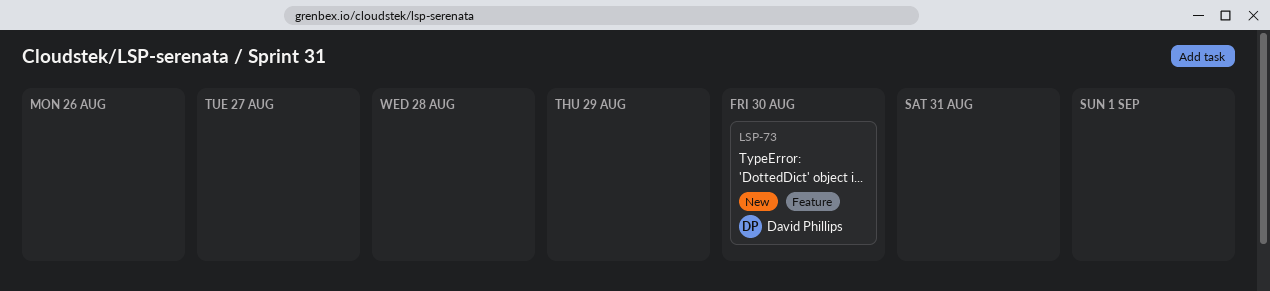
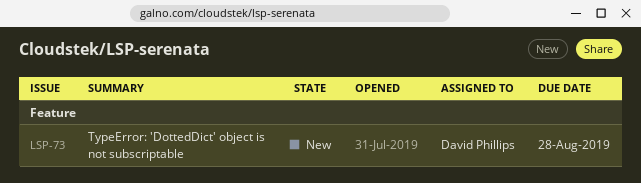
LSP-73, due: Aug 30 -> Aug 28

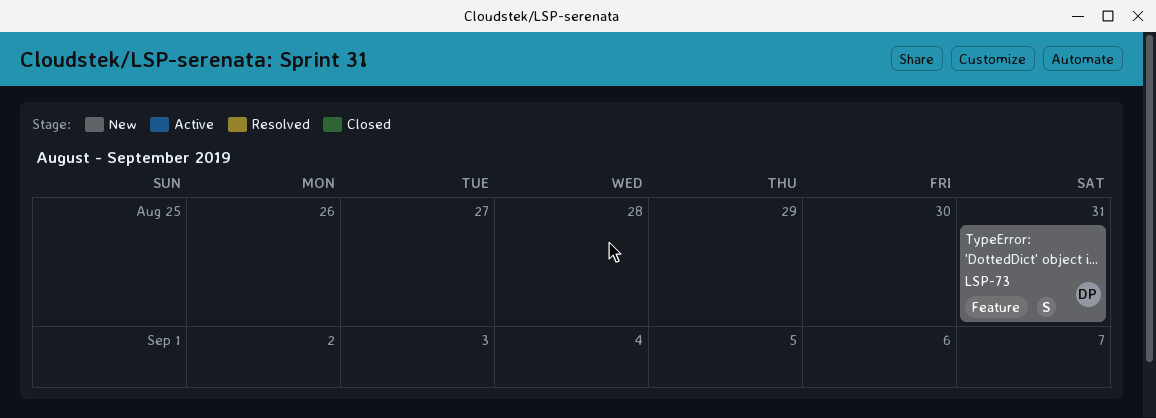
LSP-73, due: Aug 28 -> Aug 31

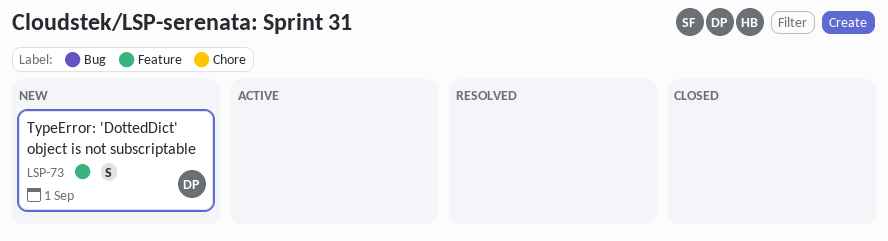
LSP-73, due: Aug 31 -> Sep 1

